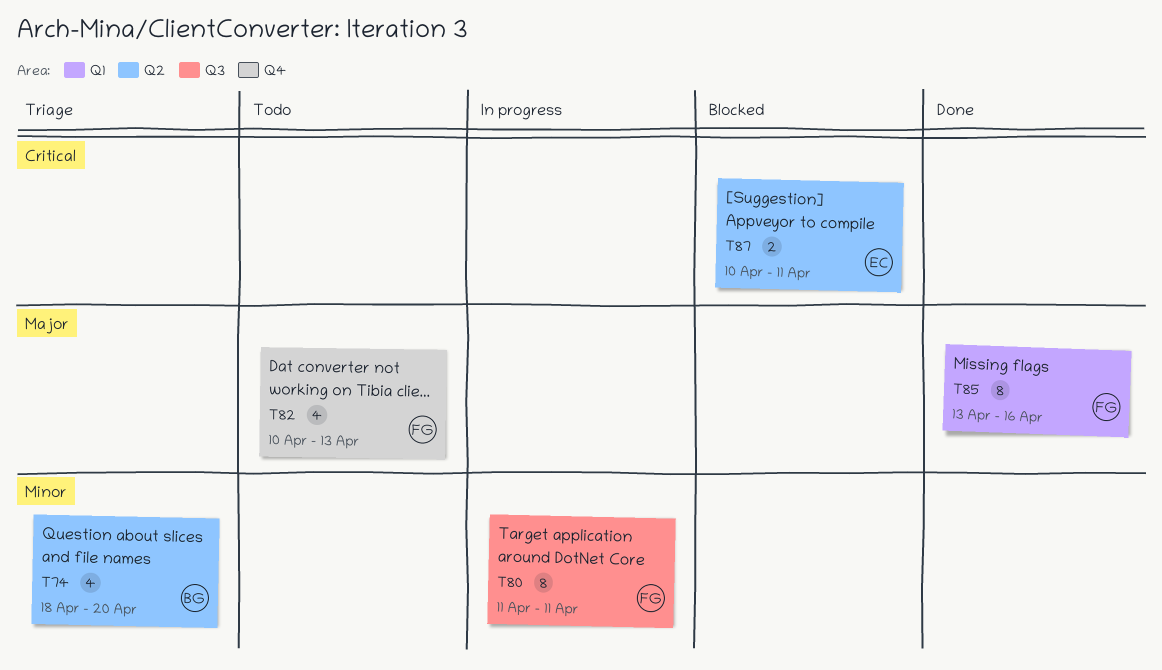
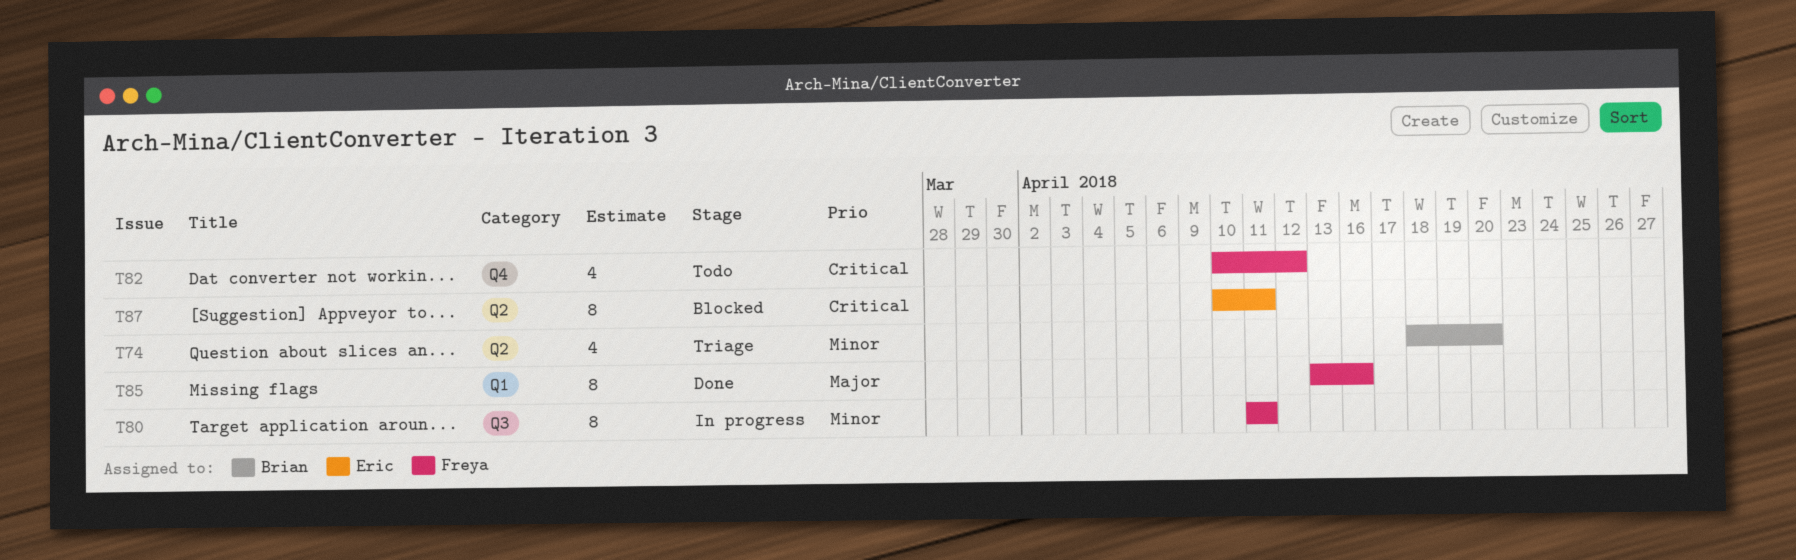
T82, priority: Major -> Critical
T82, due: Apr 13 -> Apr 12
T87, estimate: 2 -> 8

